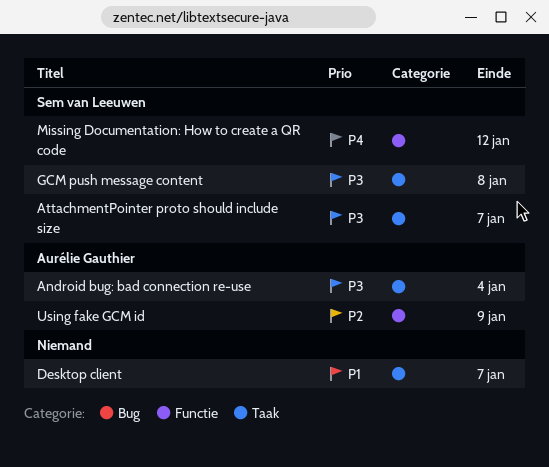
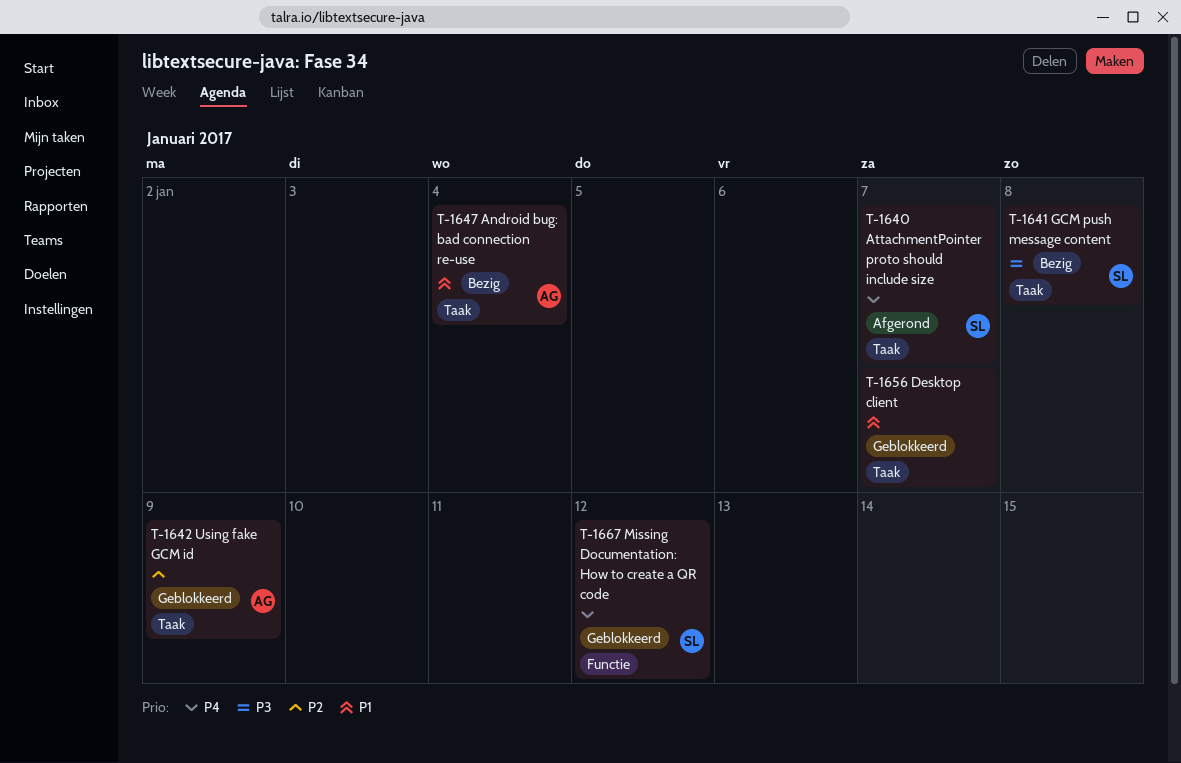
Android bug: bad connection re-use, priority: P3 -> P1
AttachmentPointer proto should include size, priority: P3 -> P4
Using fake GCM id, label: Functie -> Taak

